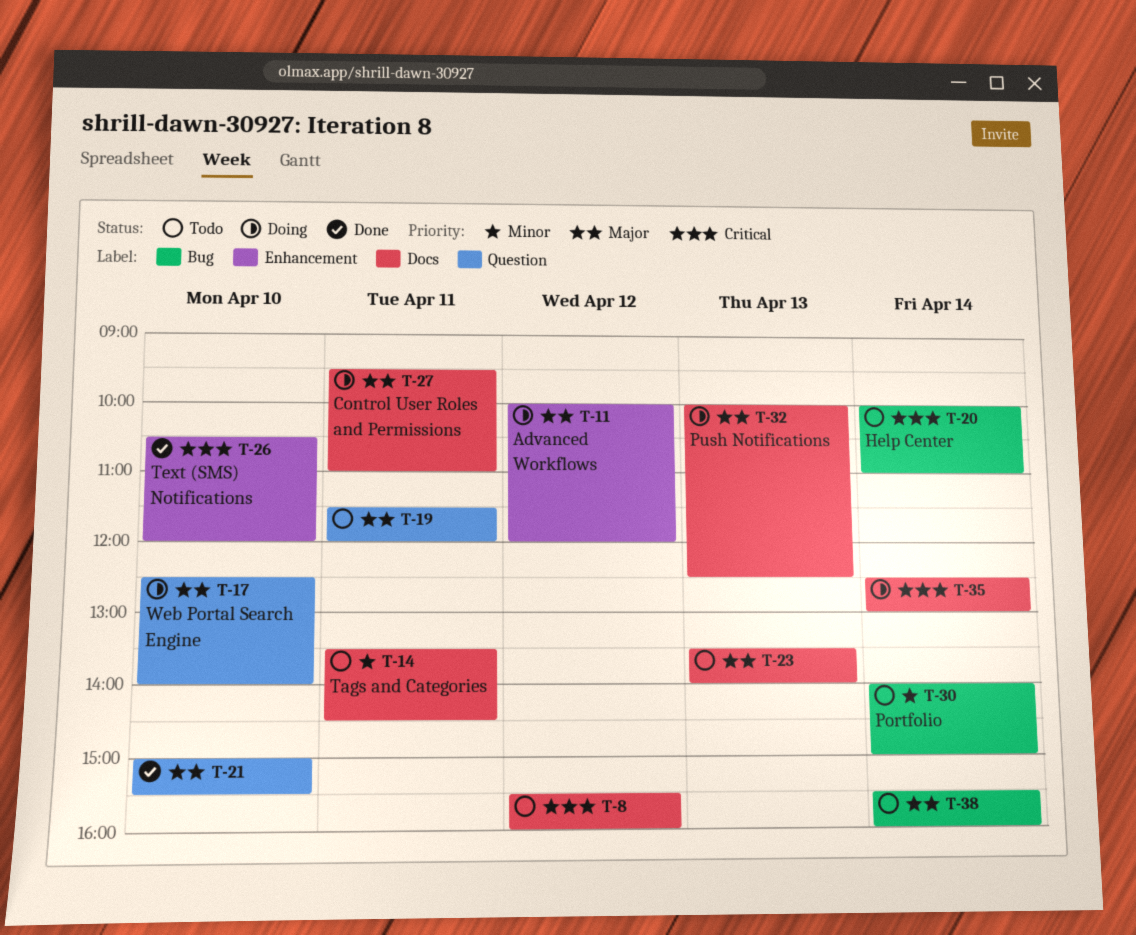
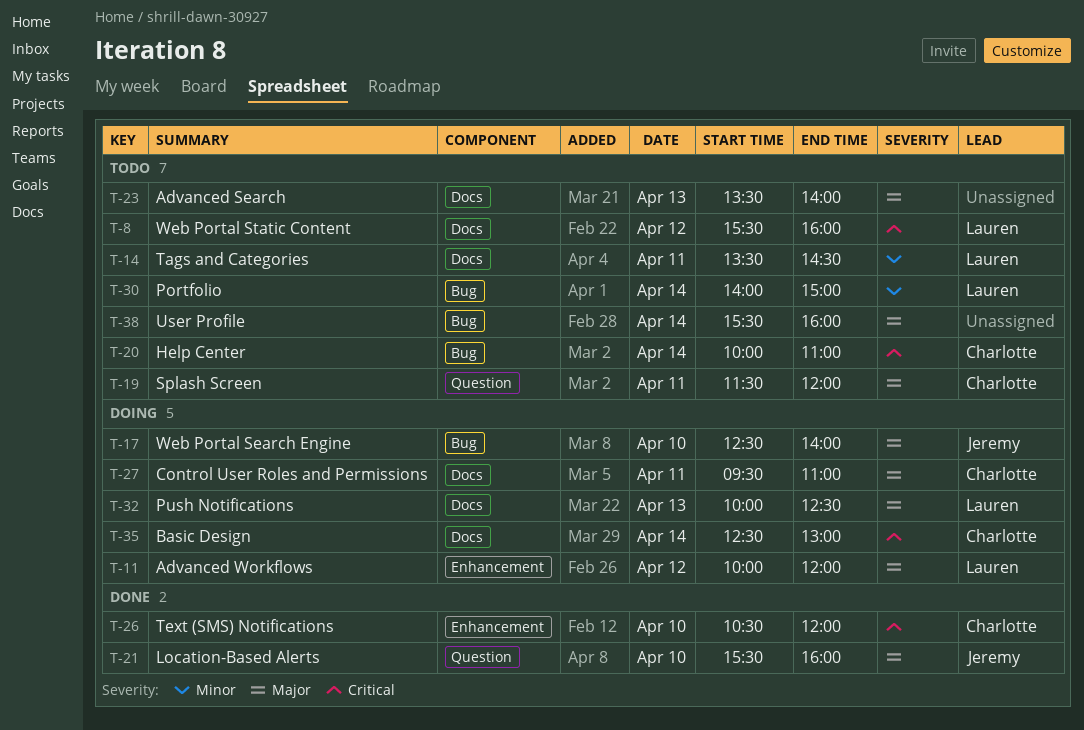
T-17, label: Question -> Bug
T-21, begins: 15:00 -> 15:30
T-21, ends: 15:30 -> 16:00

